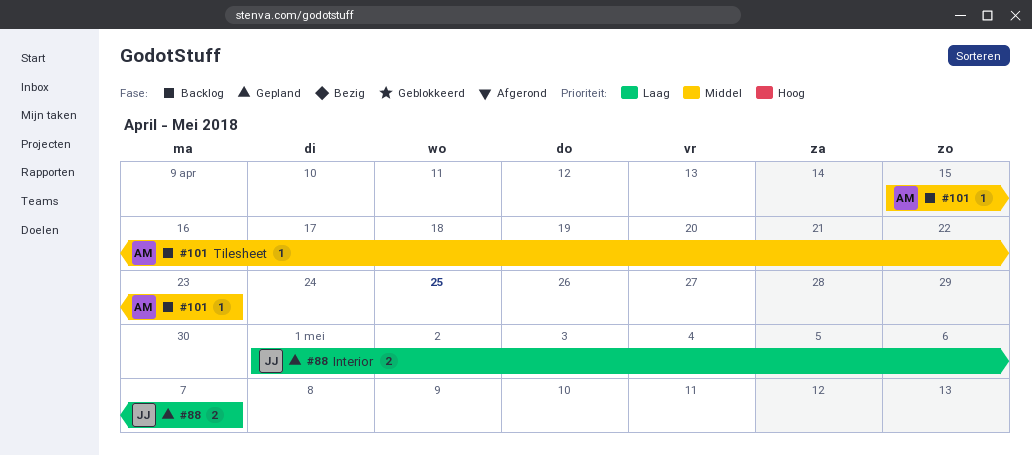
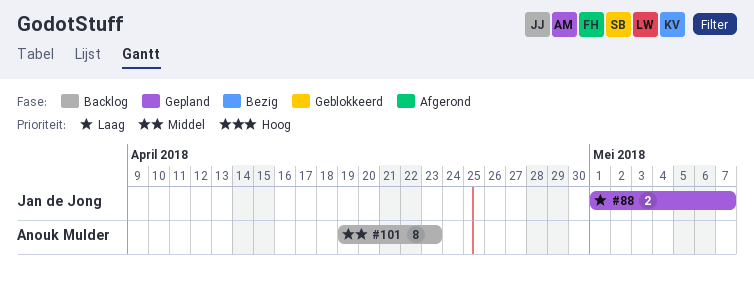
#101, estimate: 1 -> 8
#101, start: Apr 15 -> Apr 19

